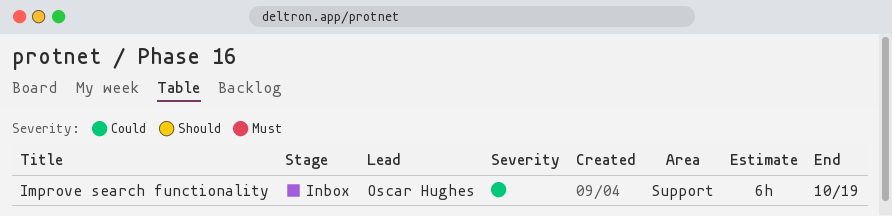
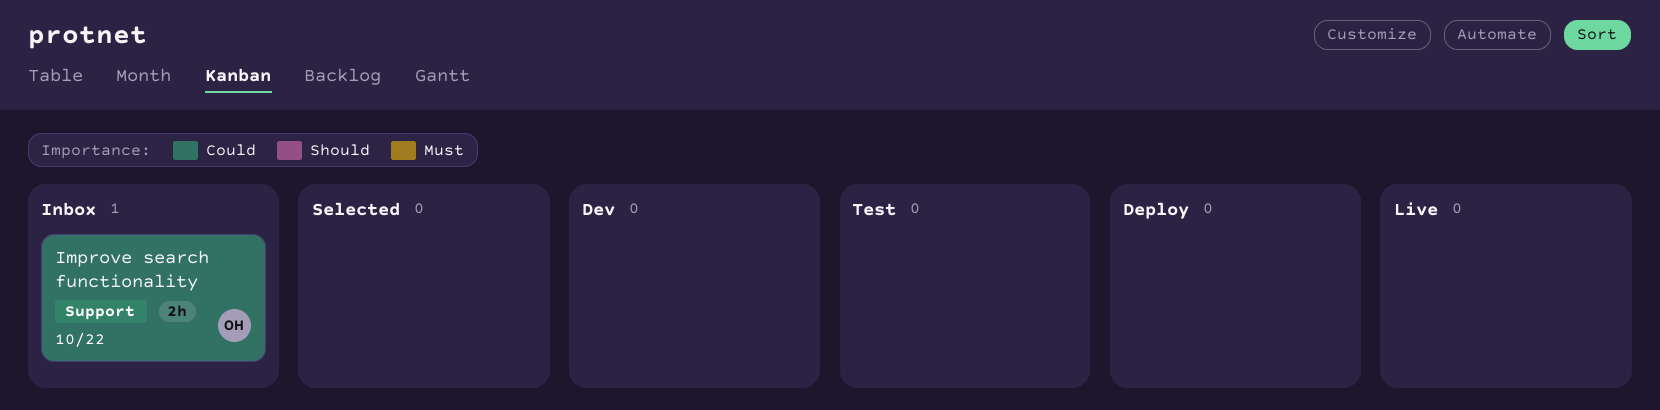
Improve search functionality, estimate: 6h -> 2h
Improve search functionality, due: Oct 19 -> Oct 22

